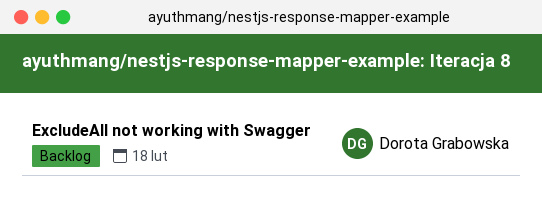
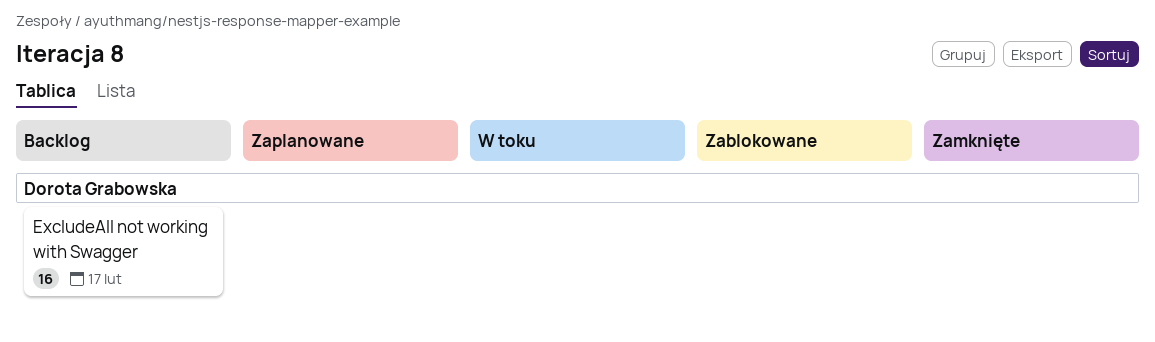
ExcludeAll not working with Swagger, due: Feb 18 -> Feb 17

